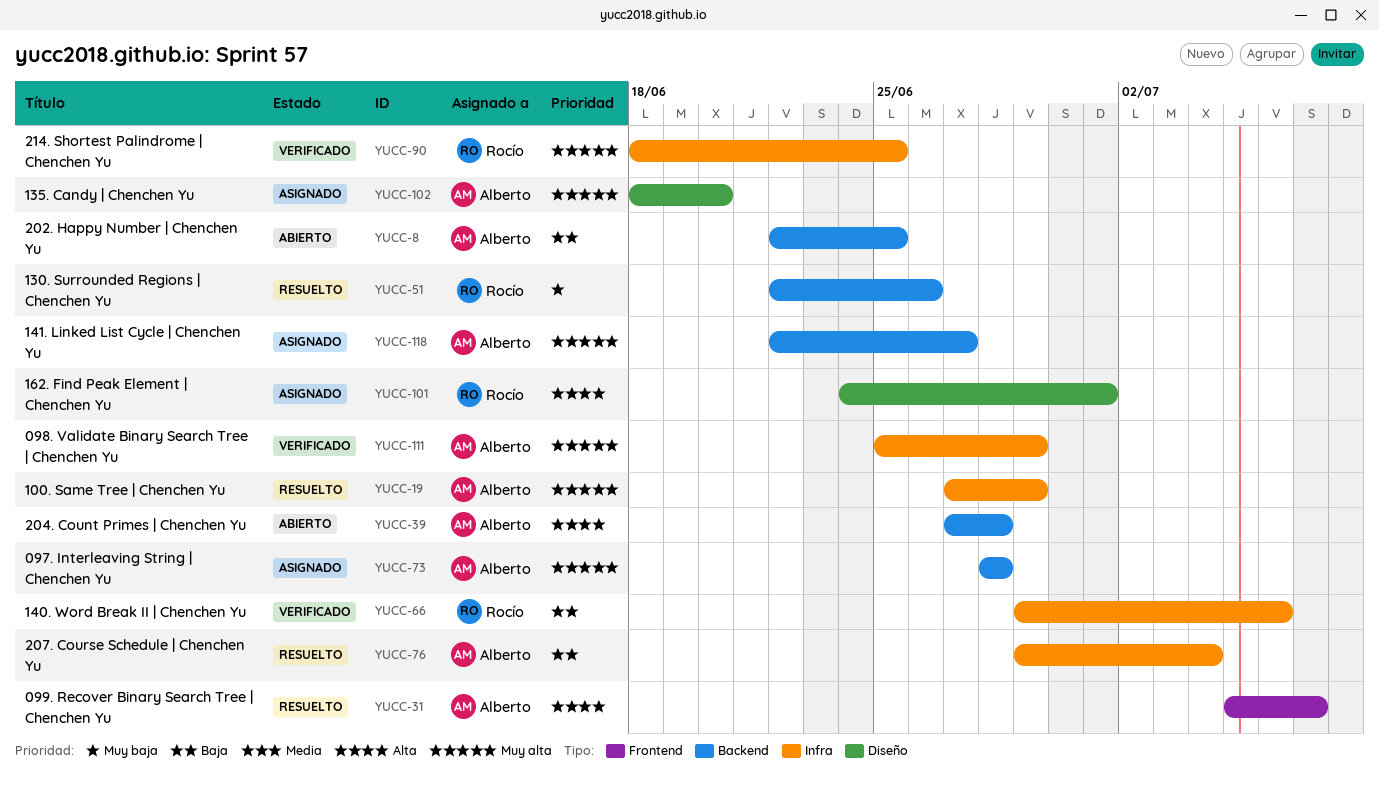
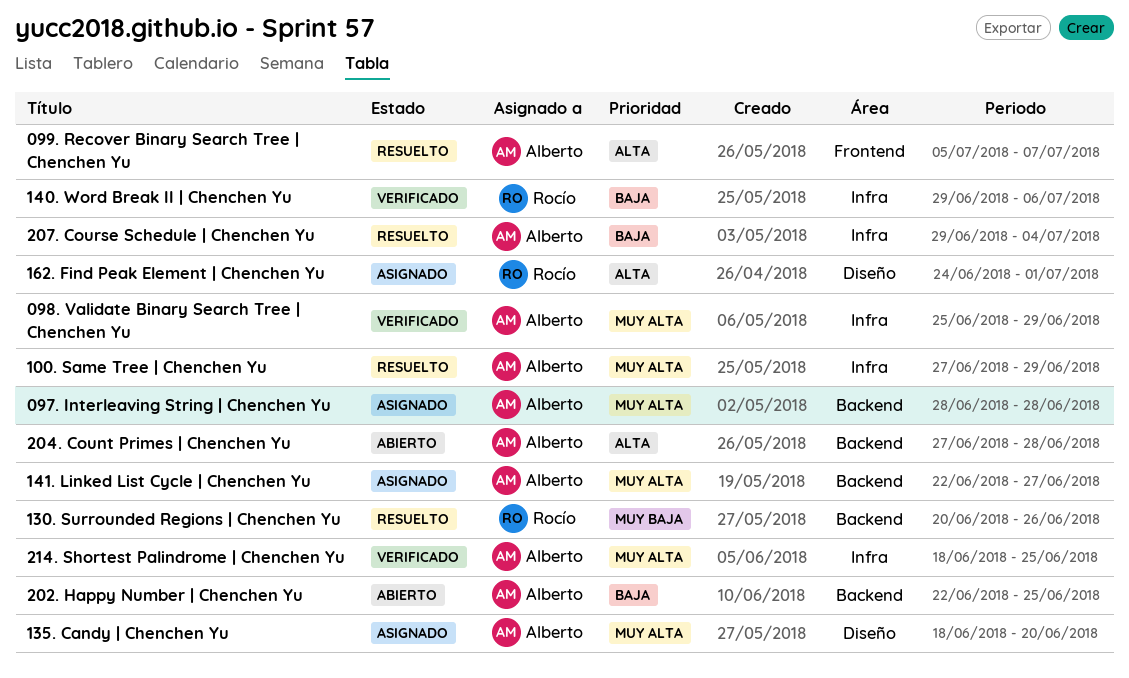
130. Surrounded Regions | Chenchen Yu, start: Jun 22 -> Jun 20
214. Shortest Palindrome | Chenchen Yu, owner: Rocío -> Alberto

